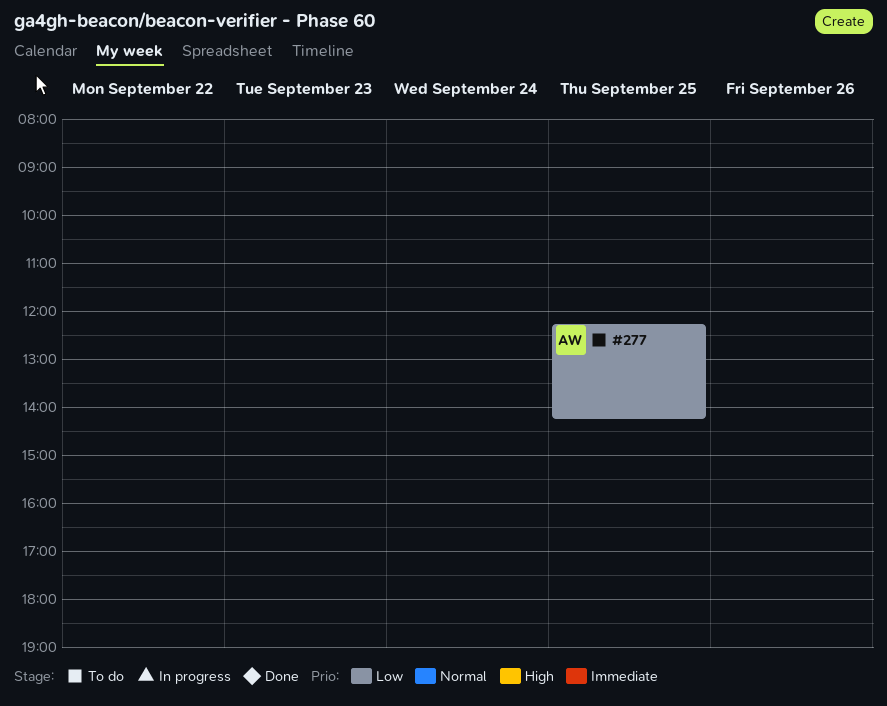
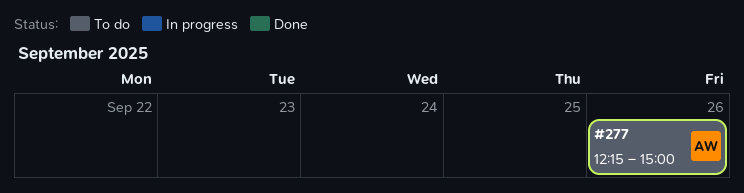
#277, day: Sep 25 -> Sep 26
#277, ends: 14:15 -> 15:00

